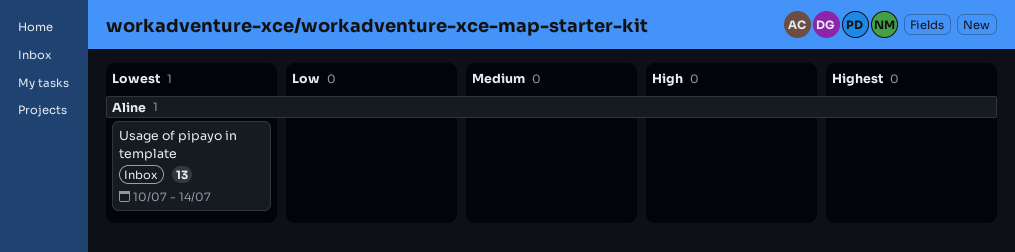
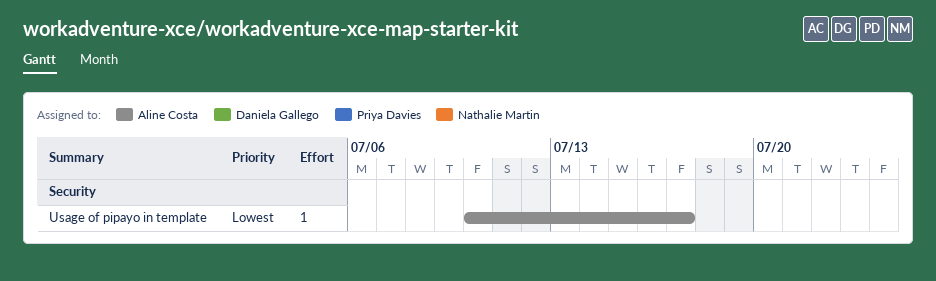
Usage of pipayo in template, estimate: 13 -> 1
Usage of pipayo in template, due: Jul 14 -> Jul 17

